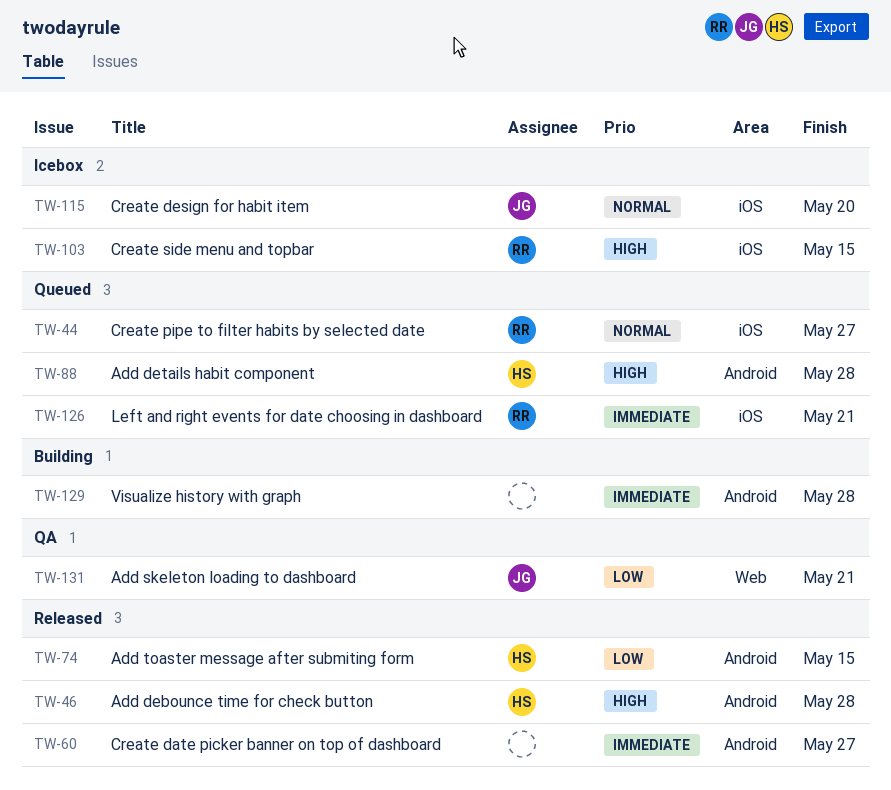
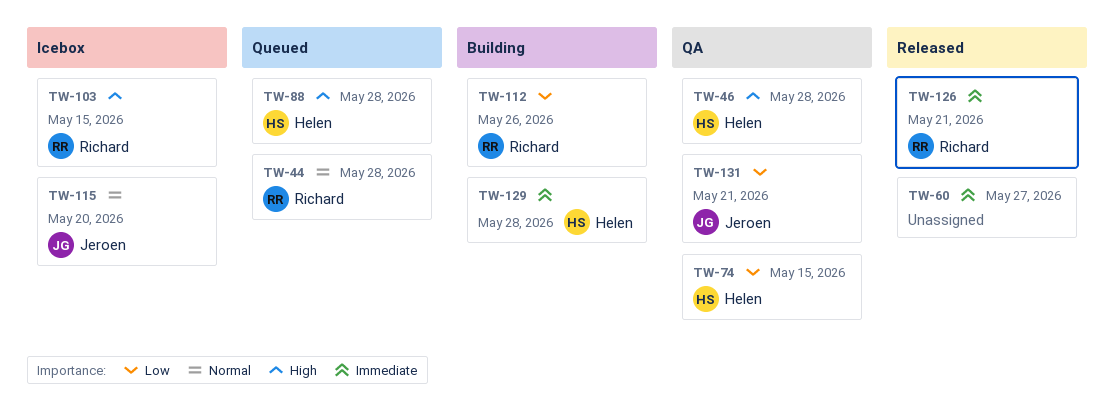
TW-44, due: May 27 -> May 28
TW-46, status: Released -> QA
TW-74, status: Released -> QA
TW-112: none -> present
TW-126, status: Queued -> Released
TW-129, owner: none -> Helen

